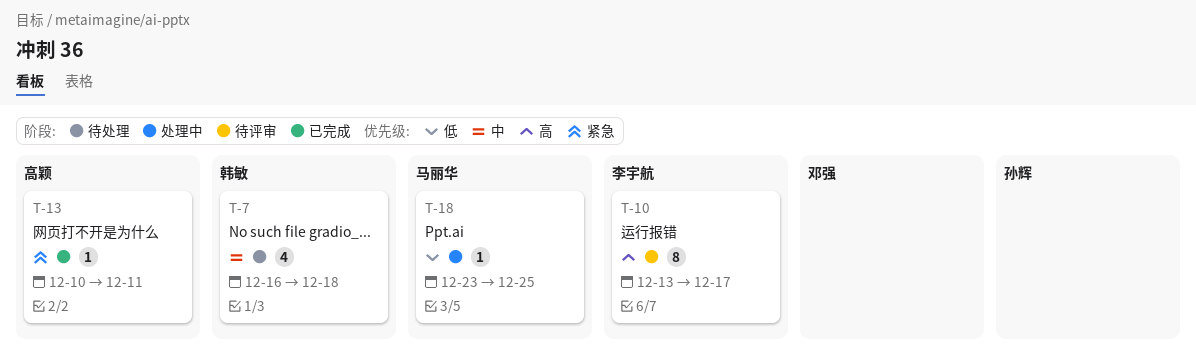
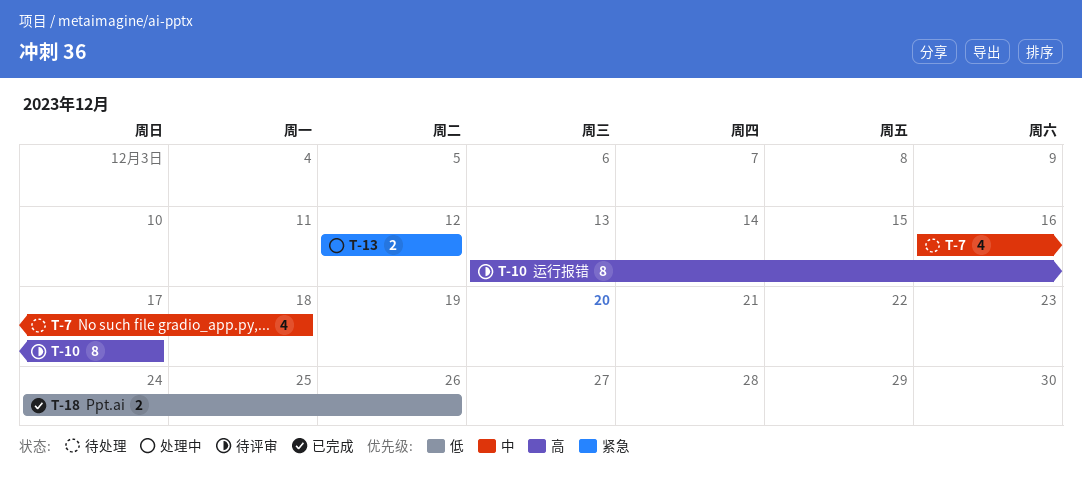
T-13, status: 已完成 -> 处理中
T-13, estimate: 1 -> 2
T-13, start: Dec 10 -> Dec 12
T-13, due: Dec 11 -> Dec 12
T-18, status: 处理中 -> 已完成
T-18, estimate: 1 -> 2
T-18, start: Dec 23 -> Dec 24
T-18, due: Dec 25 -> Dec 26

